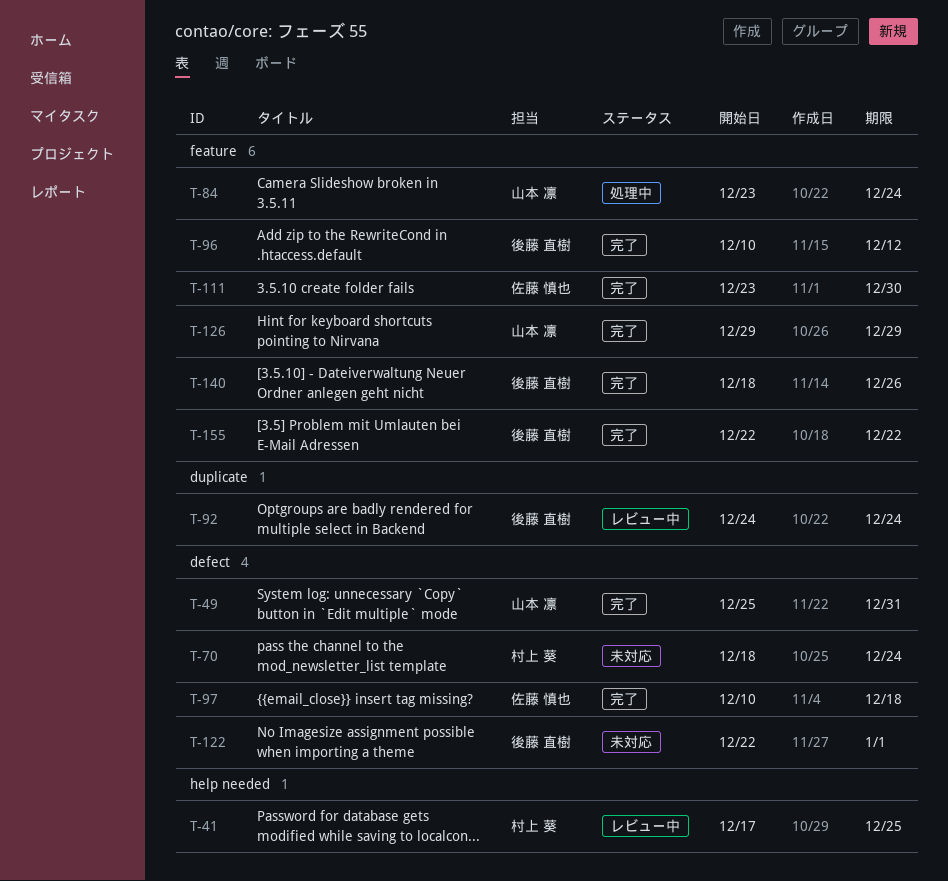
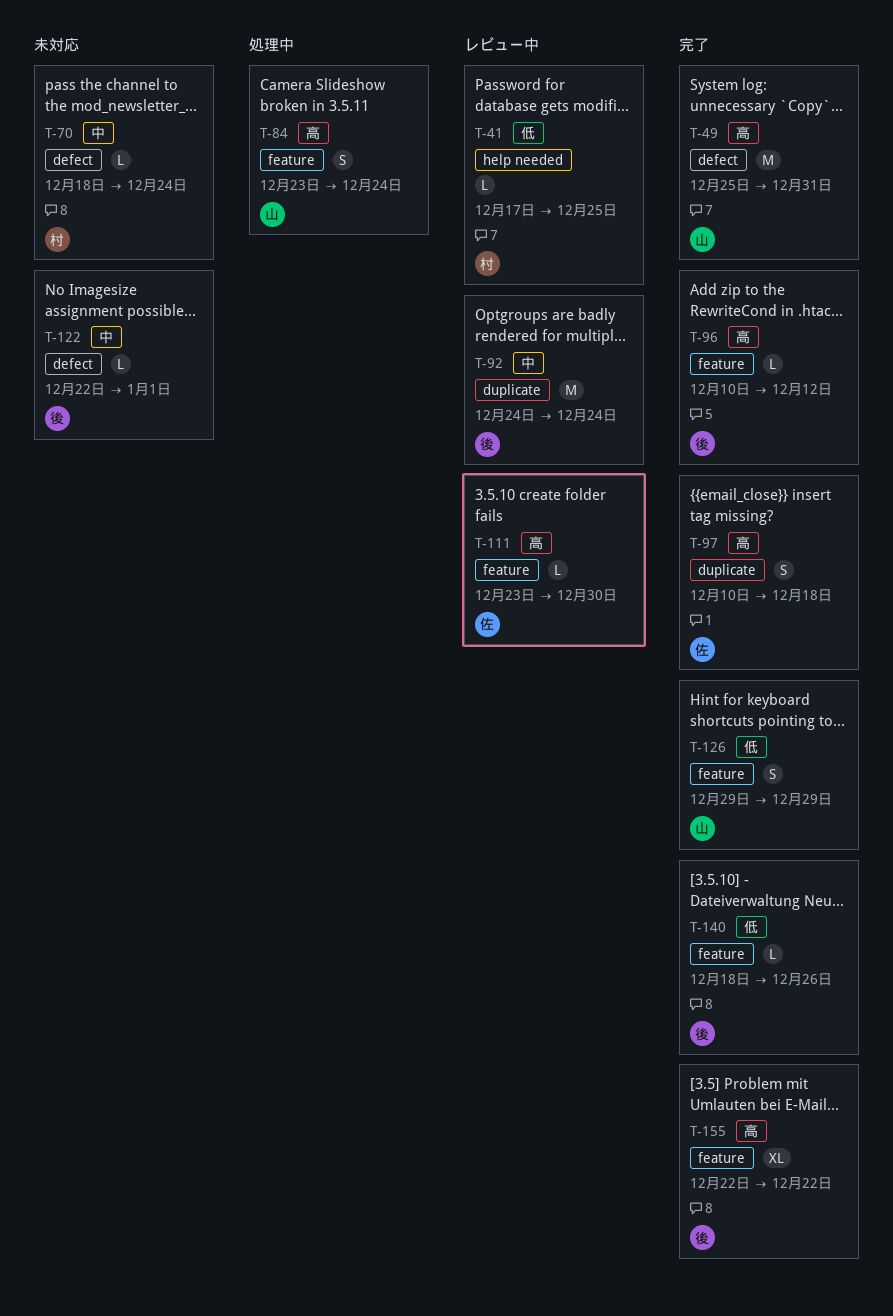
T-97, label: defect -> duplicate
T-111, status: 完了 -> レビュー中

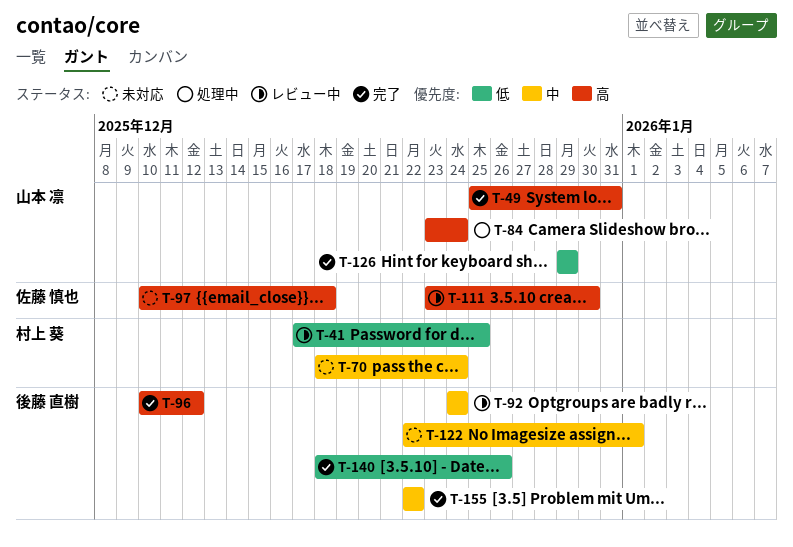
T-97, status: 完了 -> 未対応
T-155, priority: 高 -> 中

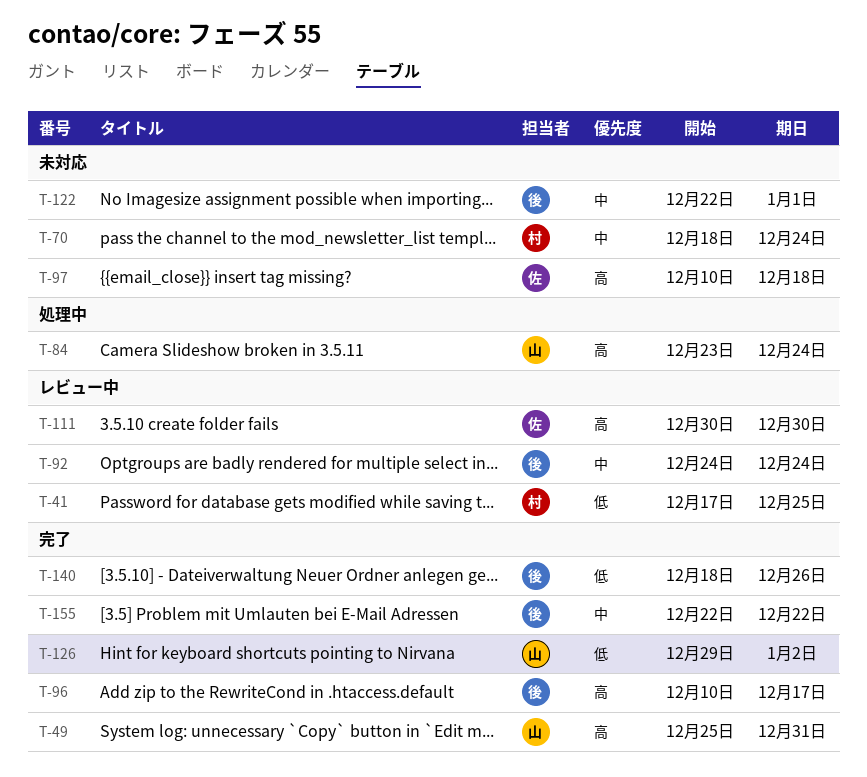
T-96, due: Dec 12 -> Dec 17
T-111, start: Dec 23 -> Dec 30
T-126, due: Dec 29 -> Jan 2

